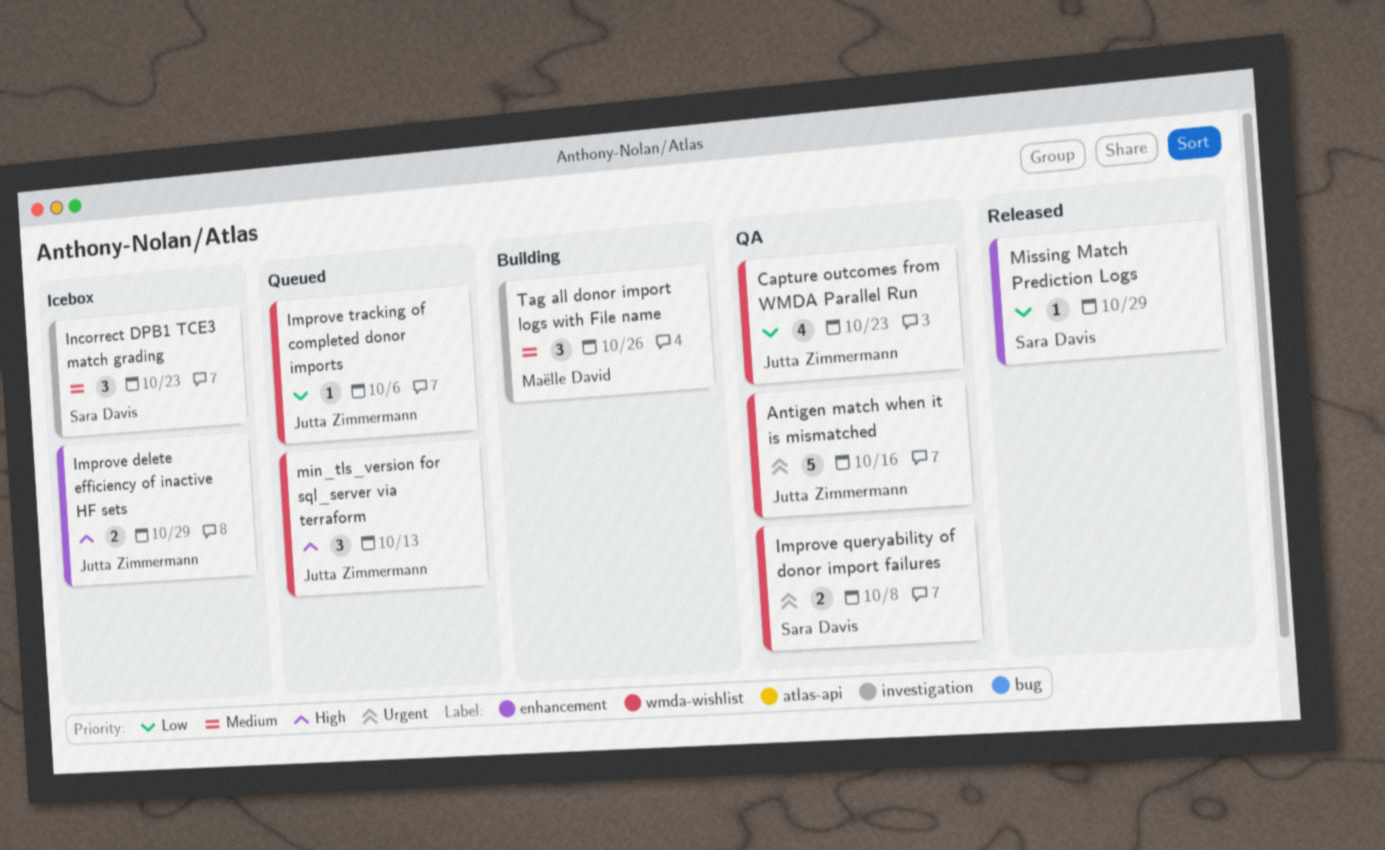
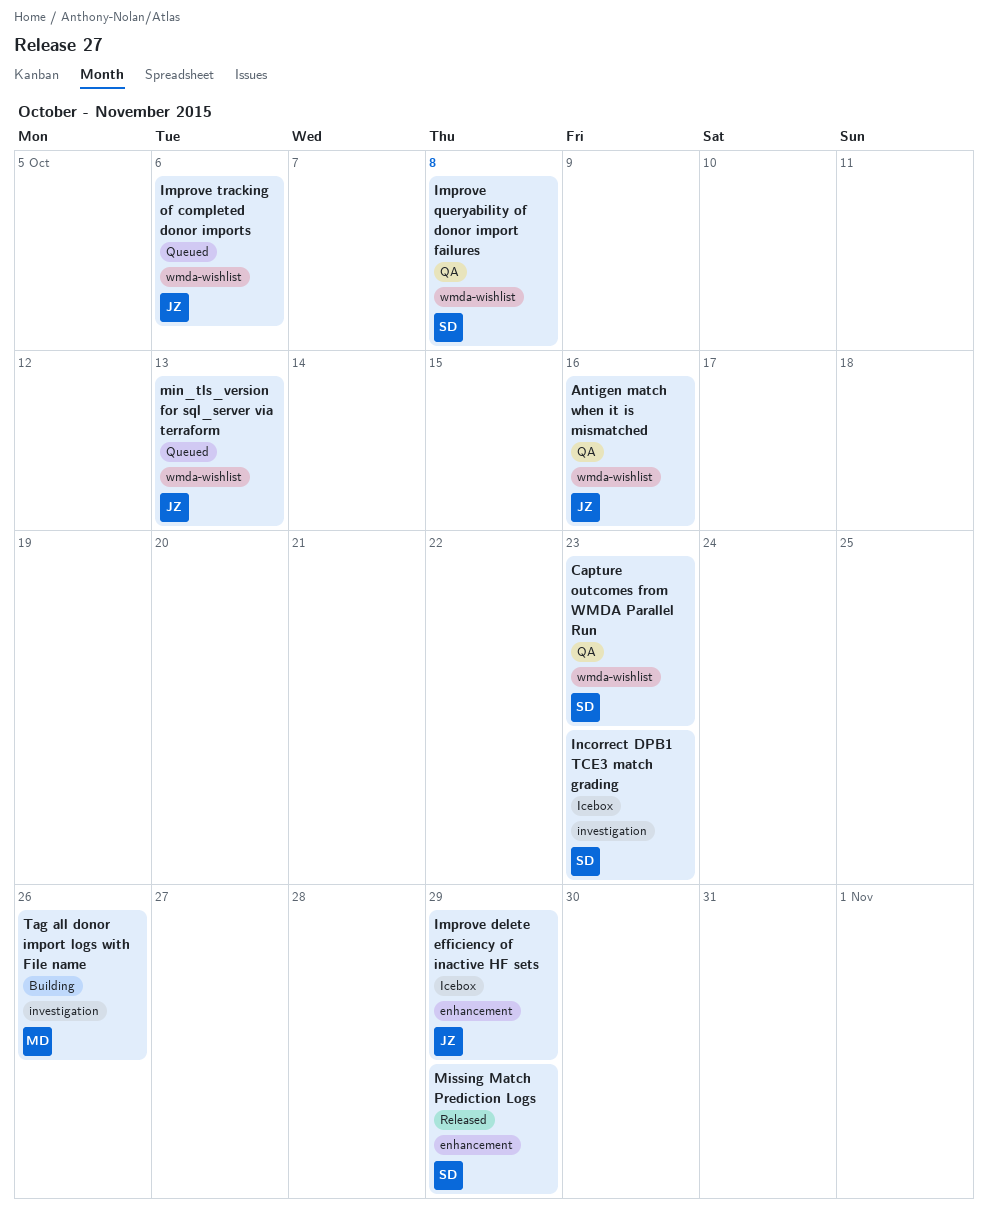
Capture outcomes from WMDA Parallel Run, owner: Jutta Zimmermann -> Sara Davis

